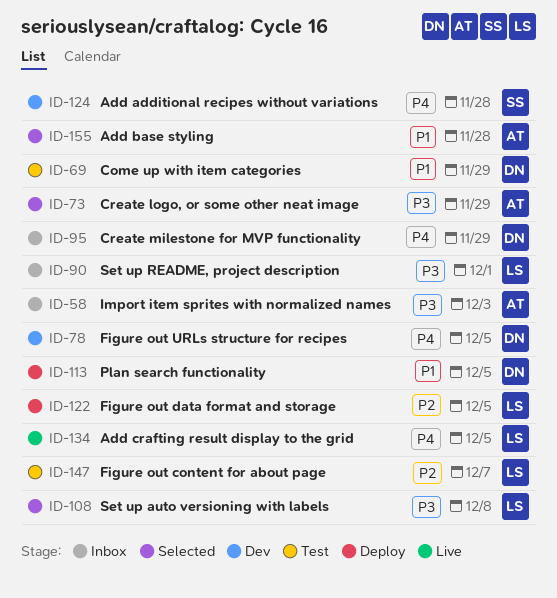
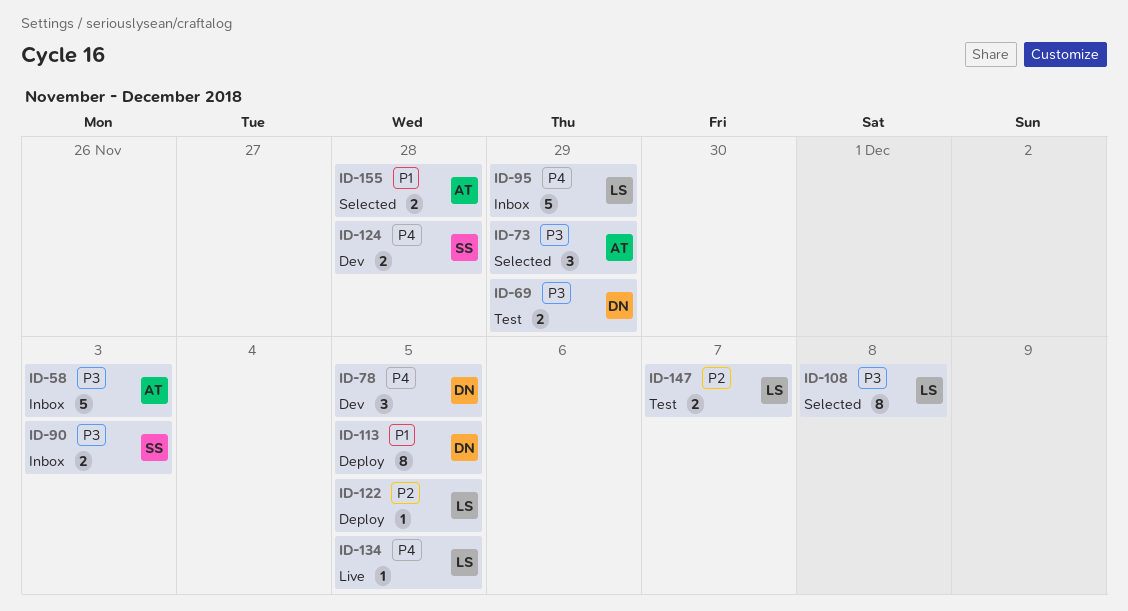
ID-69, priority: P1 -> P3
ID-90, owner: LS -> SS
ID-90, due: Dec 1 -> Dec 3
ID-95, owner: DN -> LS

